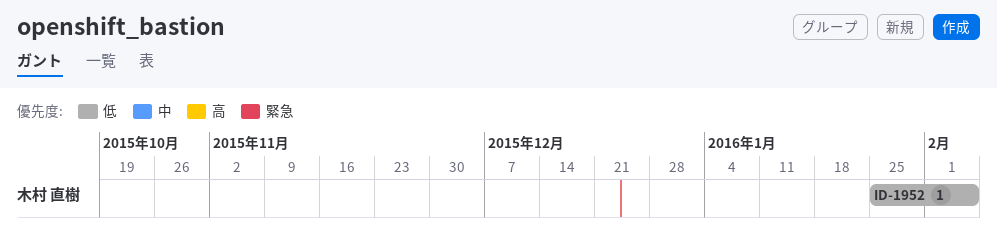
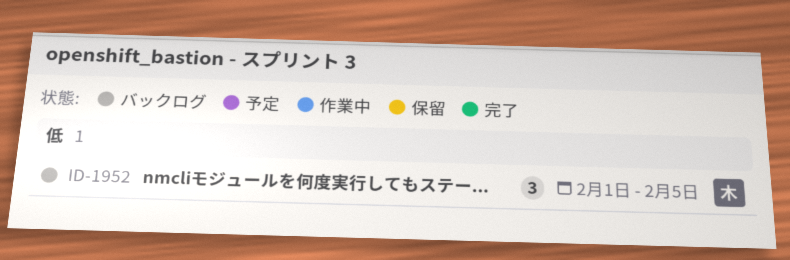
ID-1952, estimate: 1 -> 3
ID-1952, start: Jan 25 -> Feb 1

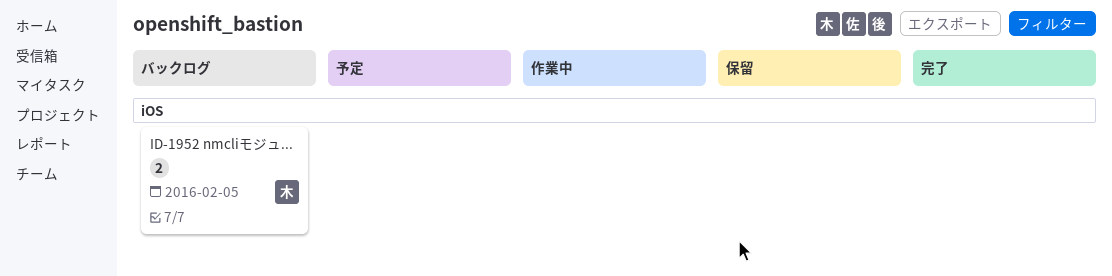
ID-1952, estimate: 3 -> 2

